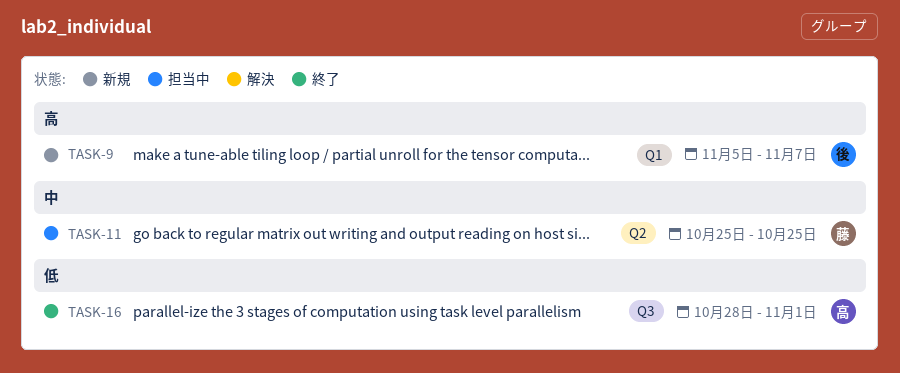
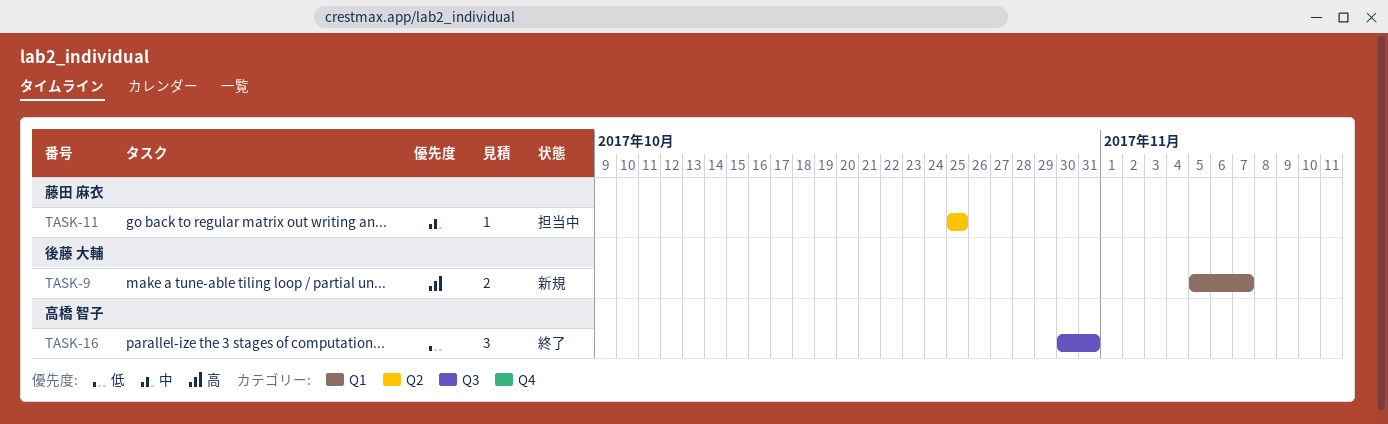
TASK-16, start: Oct 28 -> Oct 30
TASK-16, due: Nov 1 -> Oct 31

